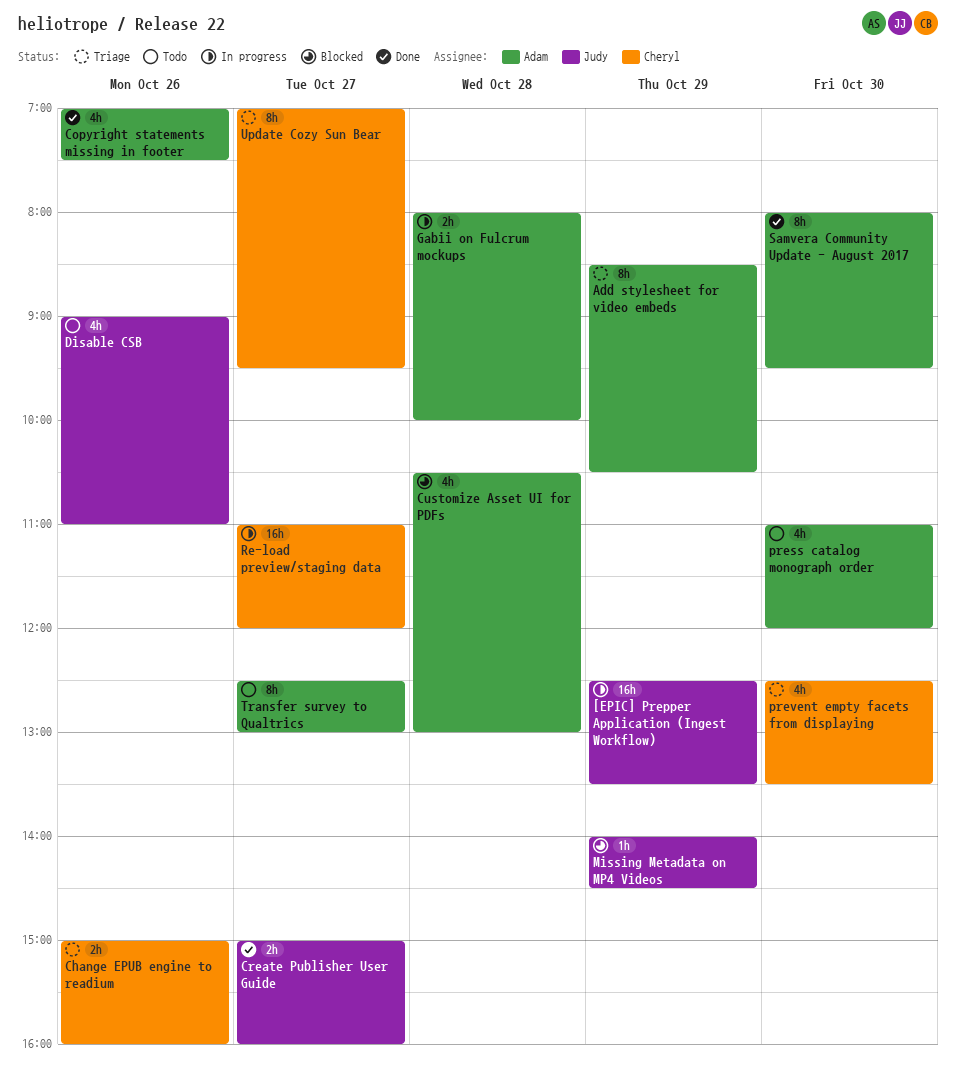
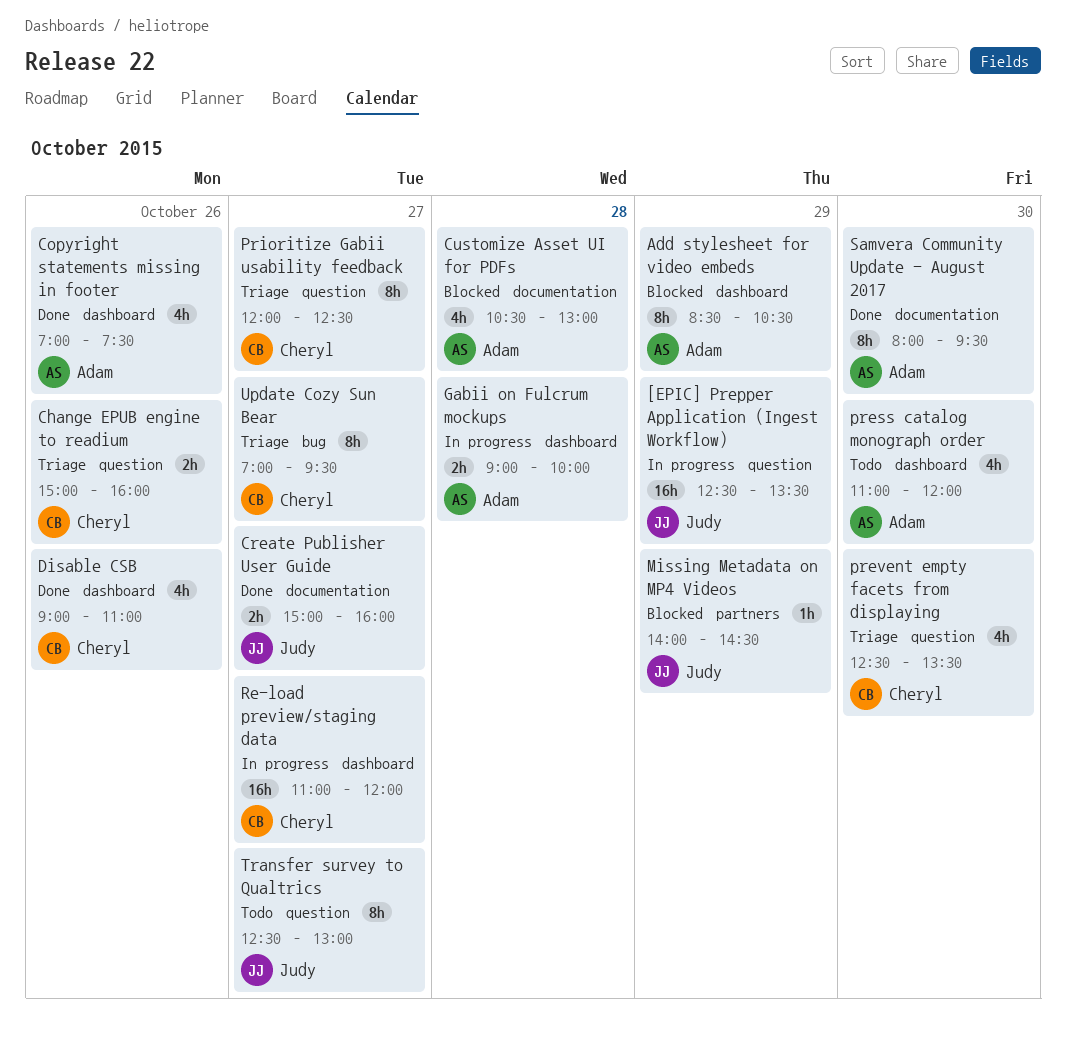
Add stylesheet for video embeds, status: Triage -> Blocked
Disable CSB, status: Todo -> Done
Disable CSB, owner: Judy -> Cheryl
Gabii on Fulcrum mockups, begins: 08:00 -> 09:00
Prioritize Gabii usability feedback: none -> present
Transfer survey to Qualtrics, owner: Adam -> Judy

